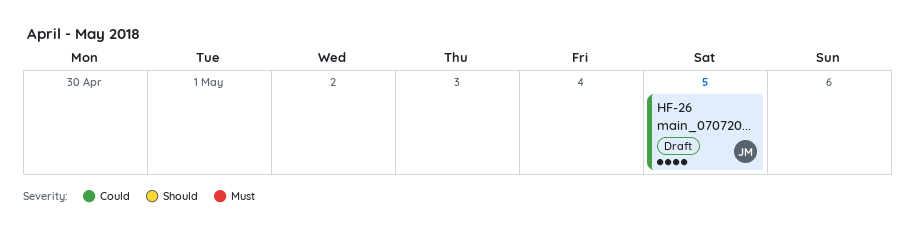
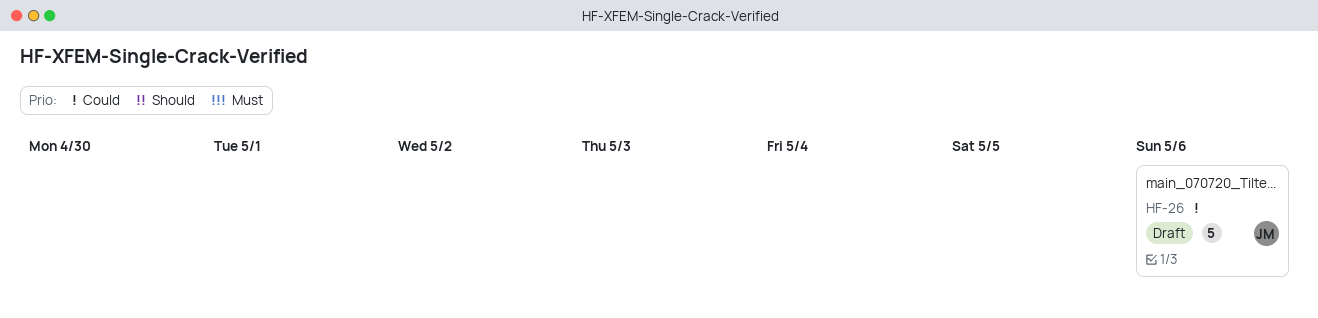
HF-26, estimate: 4 -> 5
HF-26, due: May 5 -> May 6

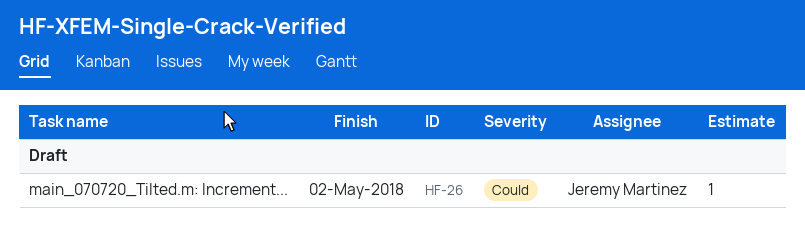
HF-26, estimate: 5 -> 1
HF-26, due: May 6 -> May 2

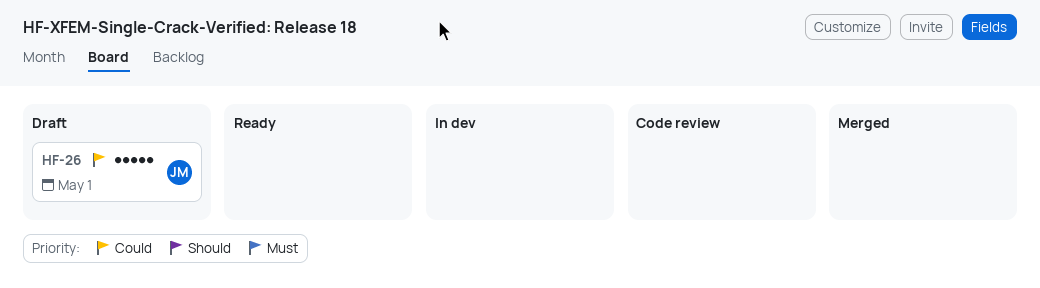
HF-26, estimate: 1 -> 5
HF-26, due: May 2 -> May 1

